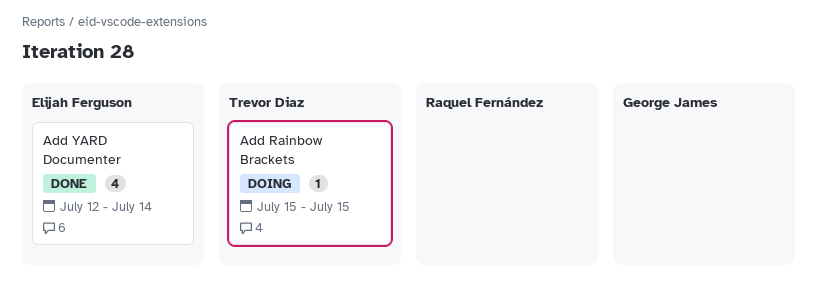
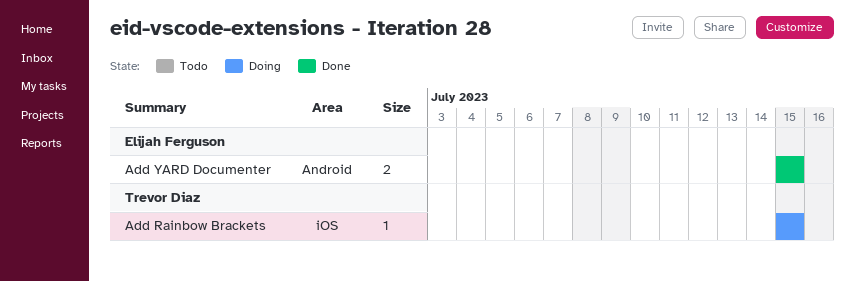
Add YARD Documenter, estimate: 4 -> 2
Add YARD Documenter, start: Jul 12 -> Jul 15
Add YARD Documenter, due: Jul 14 -> Jul 15

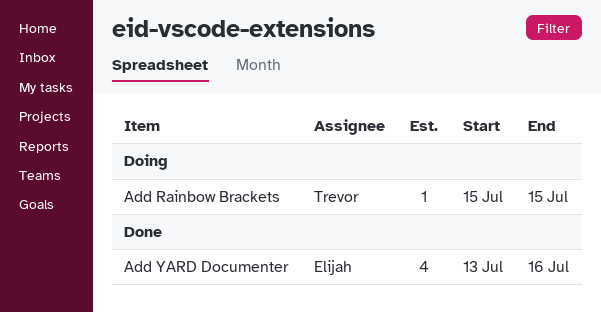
Add YARD Documenter, estimate: 2 -> 4
Add YARD Documenter, start: Jul 15 -> Jul 13
Add YARD Documenter, due: Jul 15 -> Jul 16

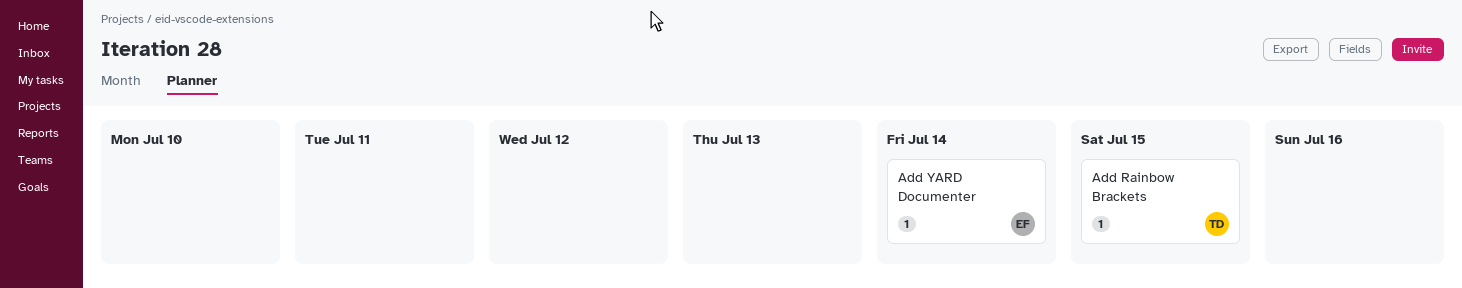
Add YARD Documenter, estimate: 4 -> 1
Add YARD Documenter, due: Jul 16 -> Jul 14

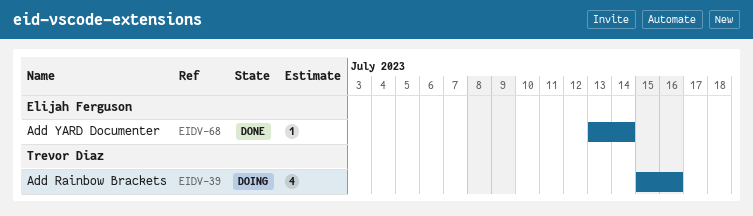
Add Rainbow Brackets, estimate: 1 -> 4
Add Rainbow Brackets, due: Jul 15 -> Jul 16

